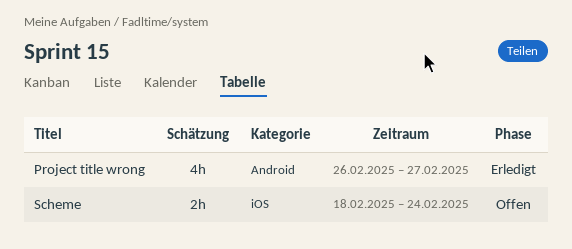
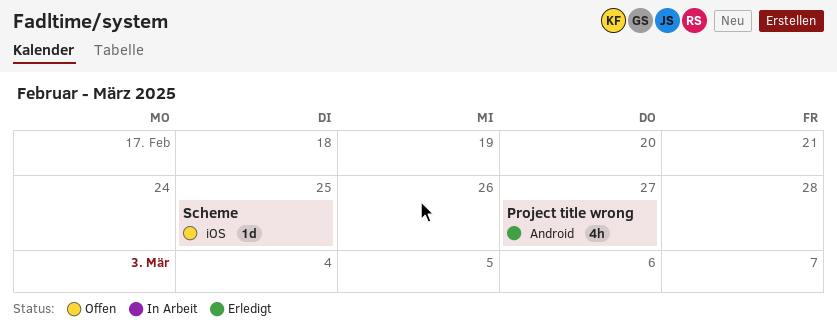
Scheme, estimate: 2h -> 1d
Scheme, due: Feb 24 -> Feb 25

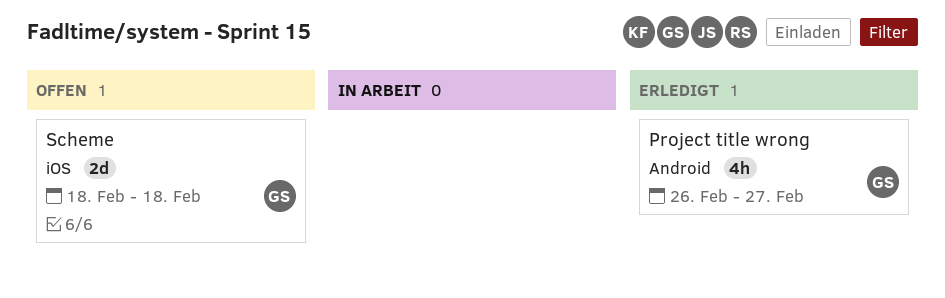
Scheme, estimate: 1d -> 2d
Scheme, due: Feb 25 -> Feb 18

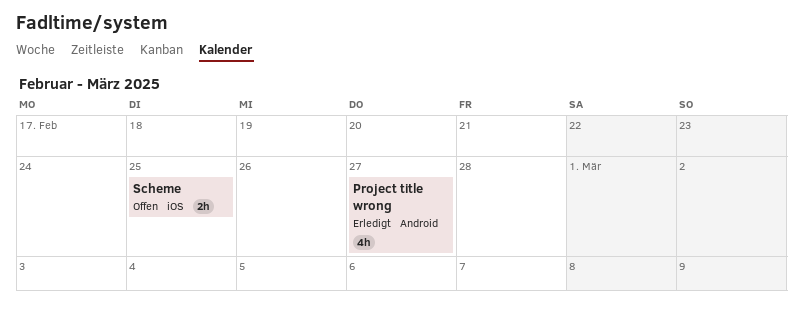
Scheme, estimate: 2d -> 2h
Scheme, due: Feb 18 -> Feb 25

